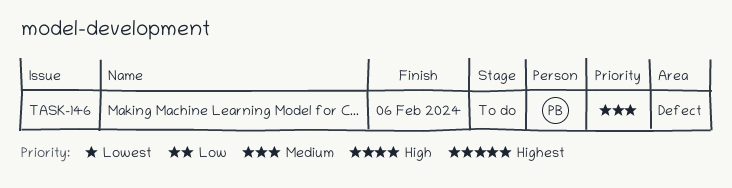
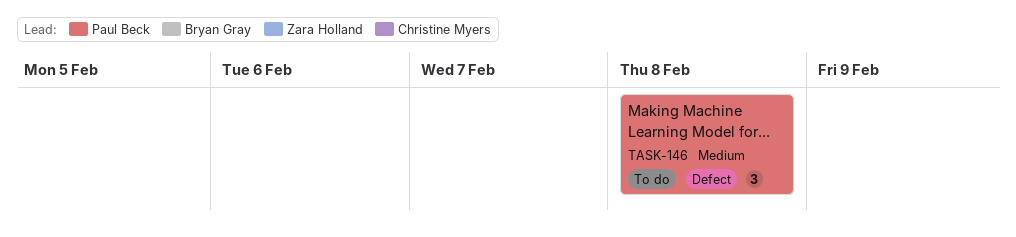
TASK-146, due: Feb 6 -> Feb 8

